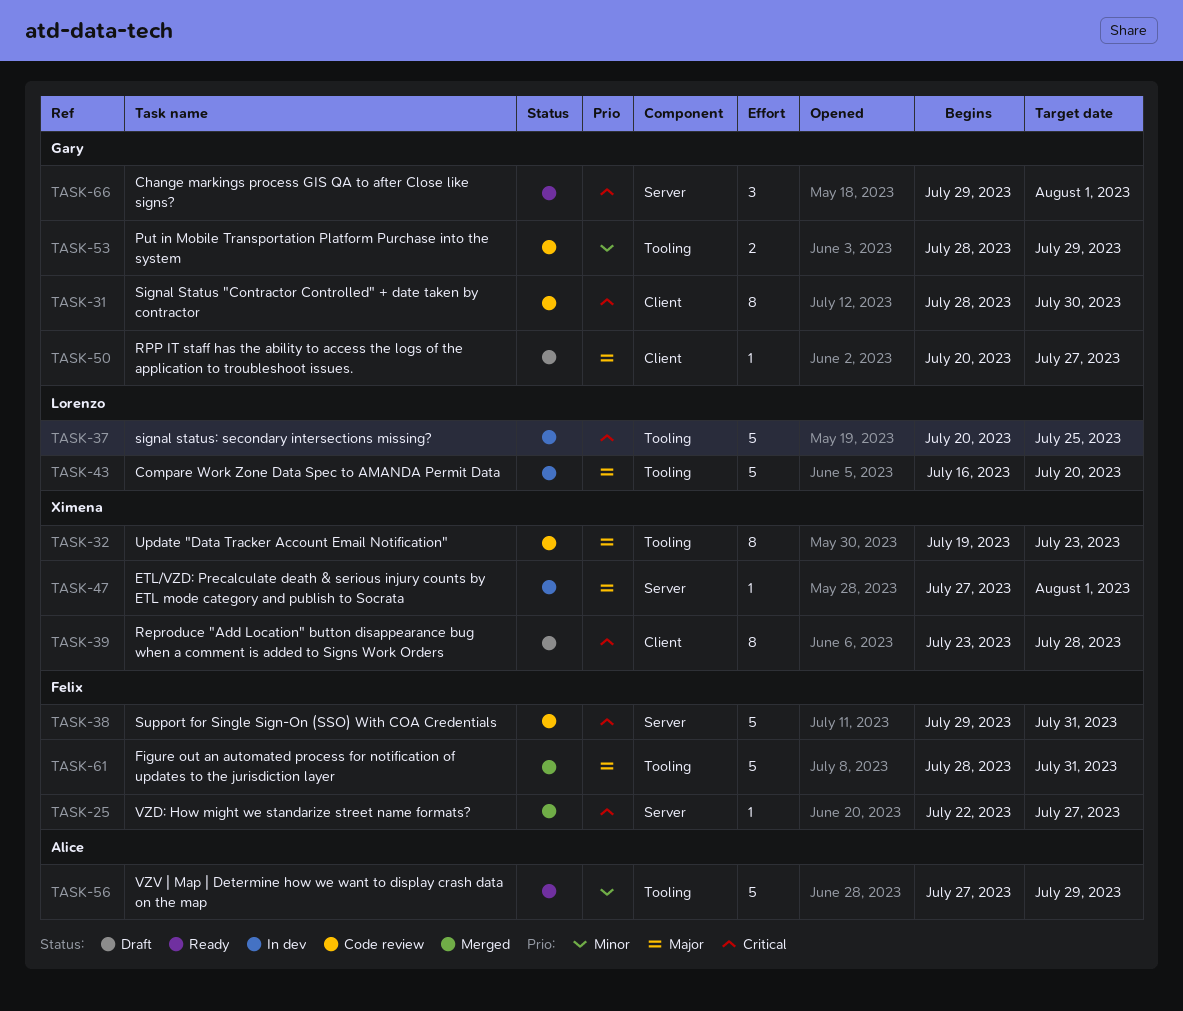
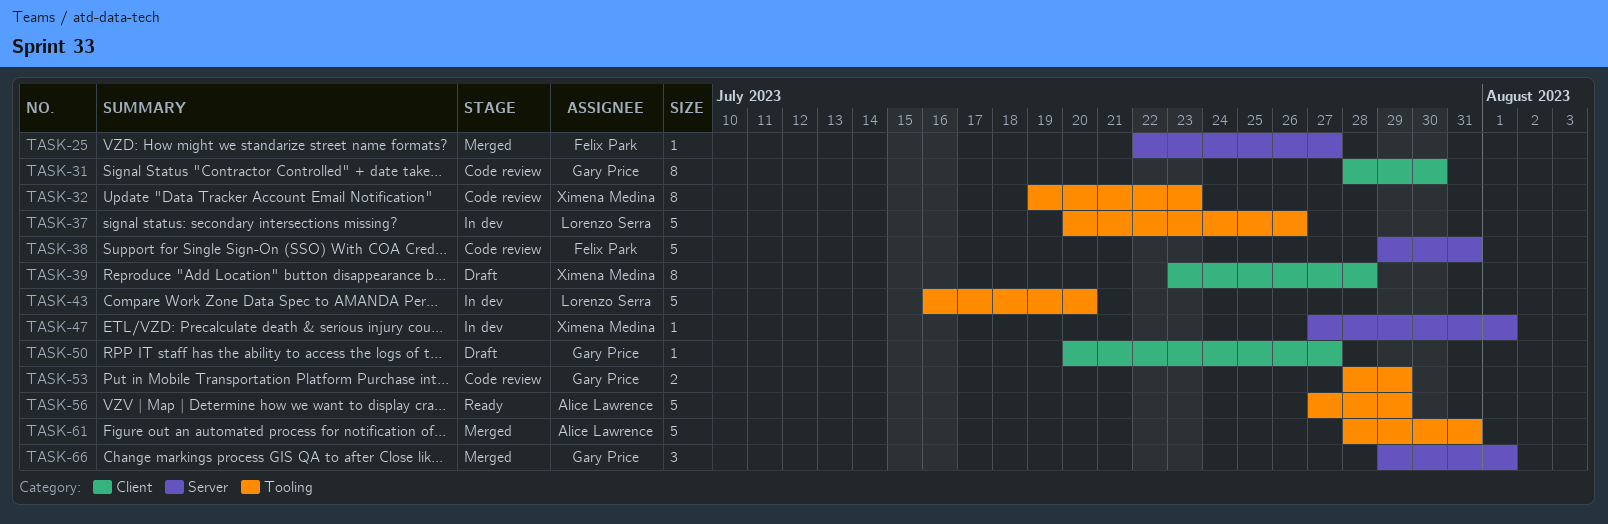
TASK-37, due: Jul 25 -> Jul 26
TASK-61, owner: Felix Park -> Alice Lawrence
TASK-66, status: Ready -> Merged

